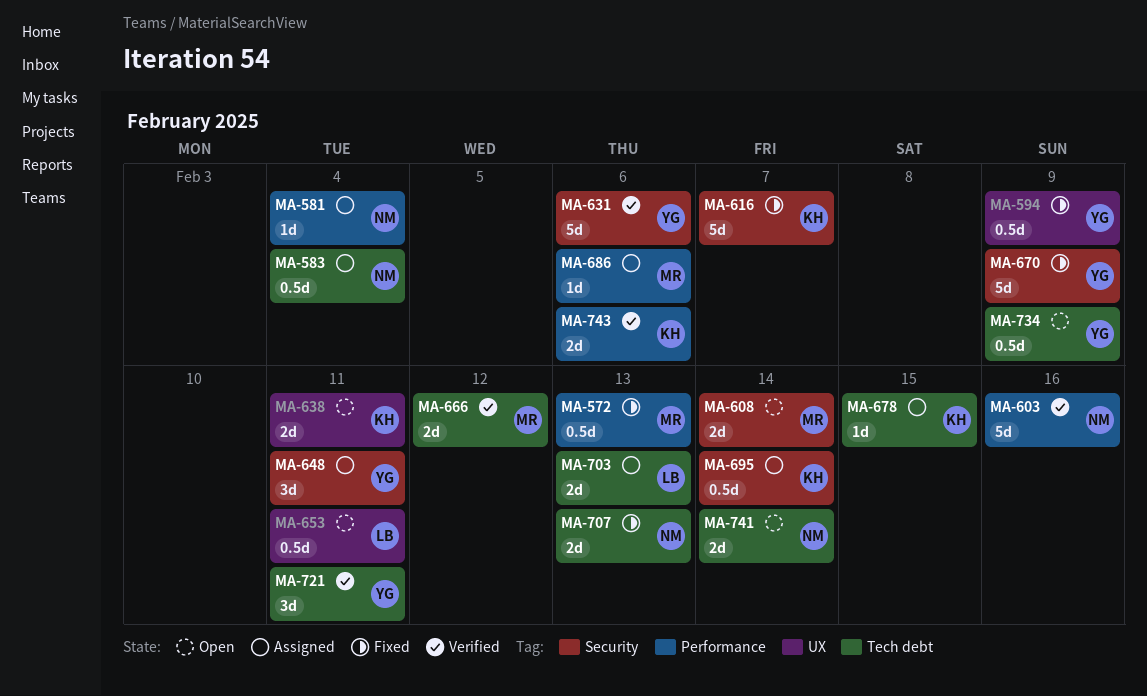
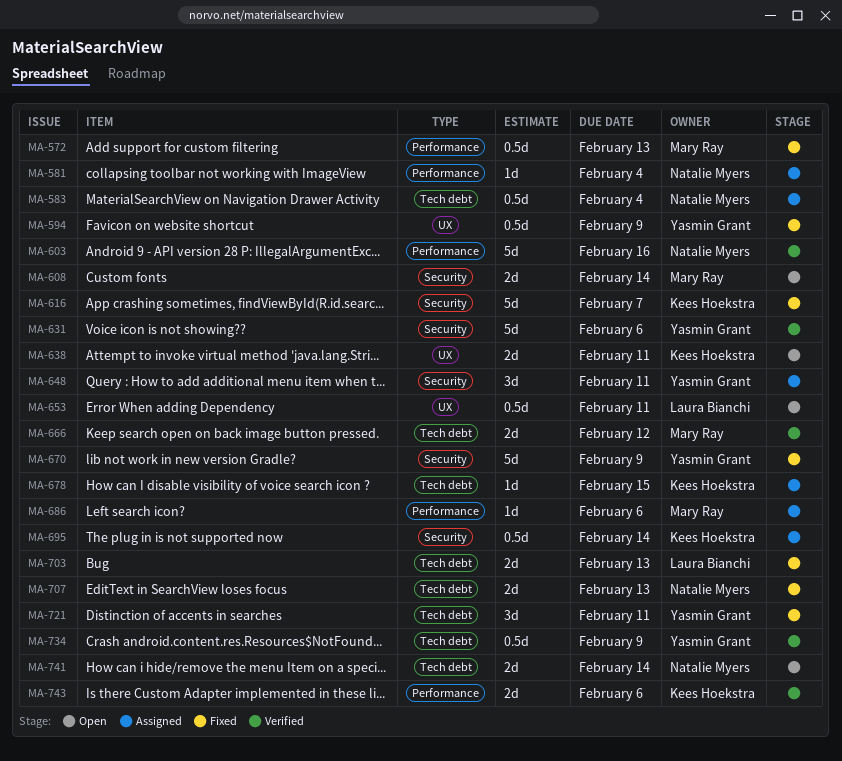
MA-703, status: Assigned -> Fixed
MA-721, status: Verified -> Fixed
MA-734, status: Open -> Verified

